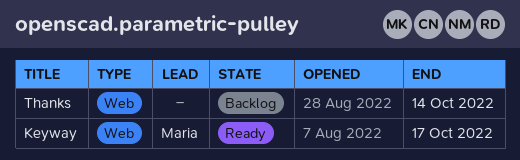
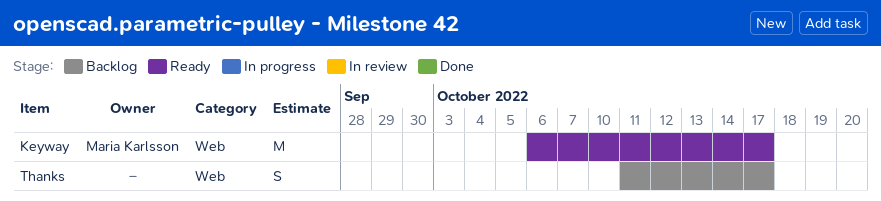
Thanks, due: Oct 14 -> Oct 17

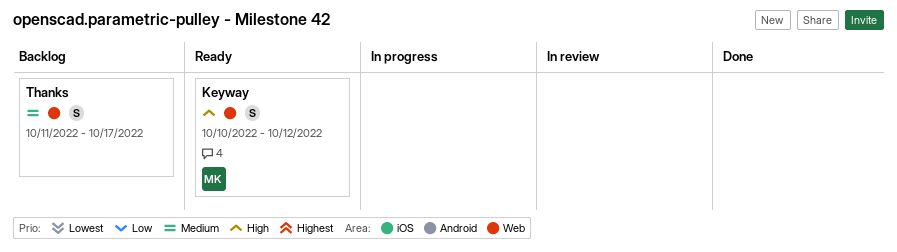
Keyway, estimate: M -> S
Keyway, start: Oct 6 -> Oct 10
Keyway, due: Oct 17 -> Oct 12

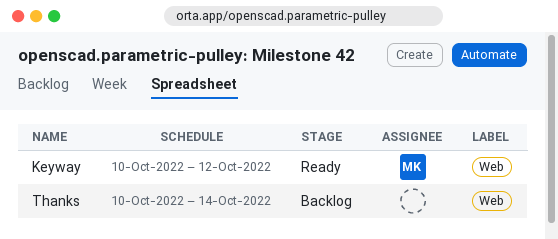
Thanks, start: Oct 11 -> Oct 10
Thanks, due: Oct 17 -> Oct 14

